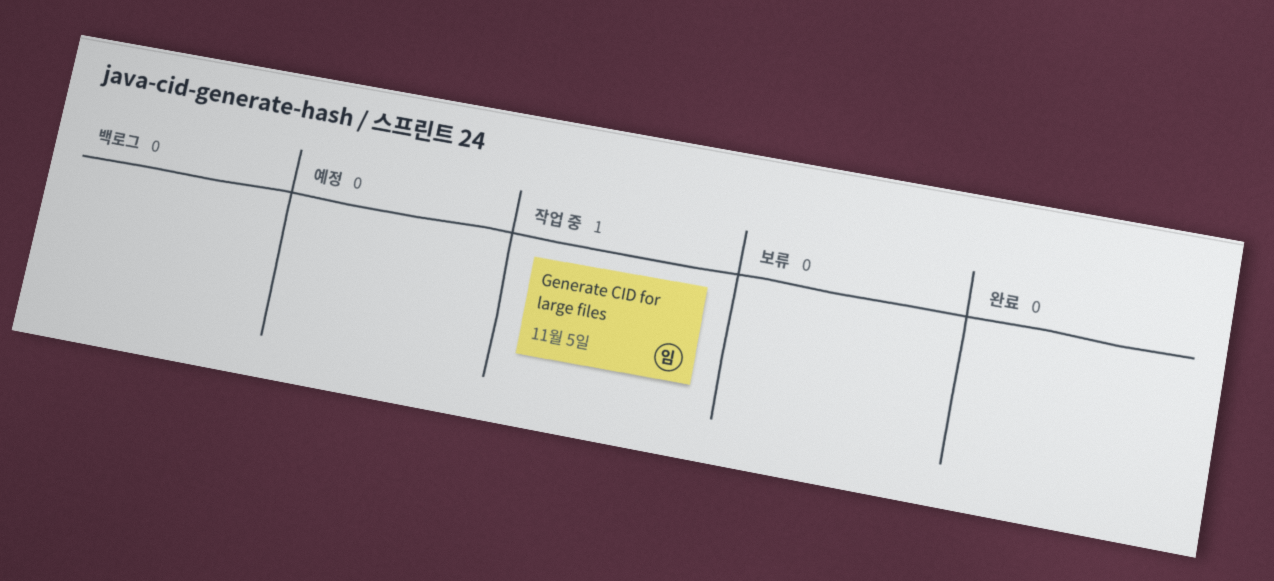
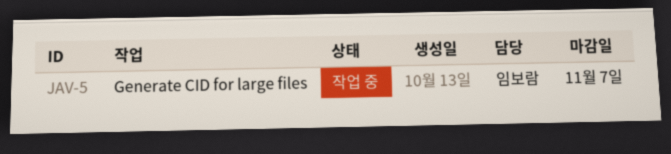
Generate CID for large files, due: Nov 5 -> Nov 7

